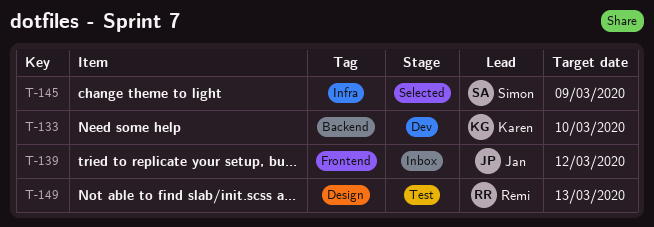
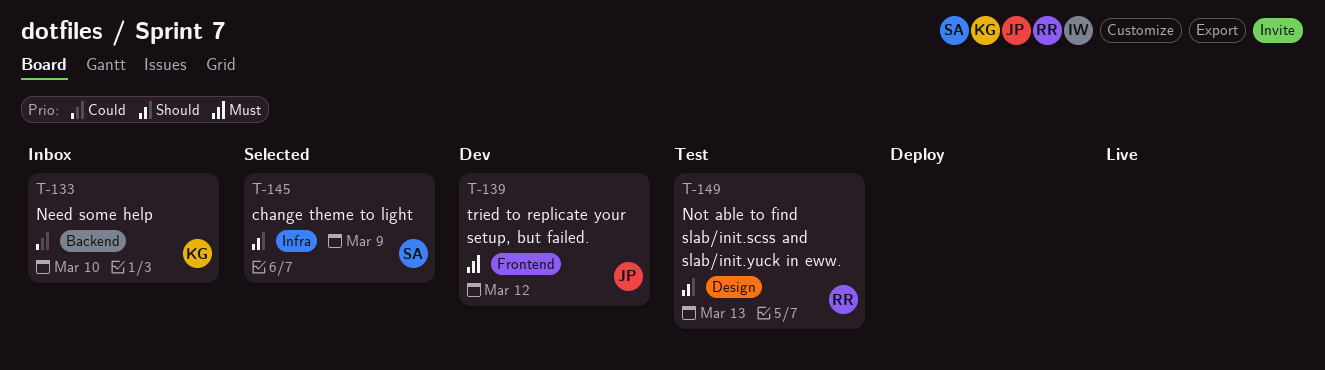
T-133, status: Dev -> Inbox
T-139, status: Inbox -> Dev

